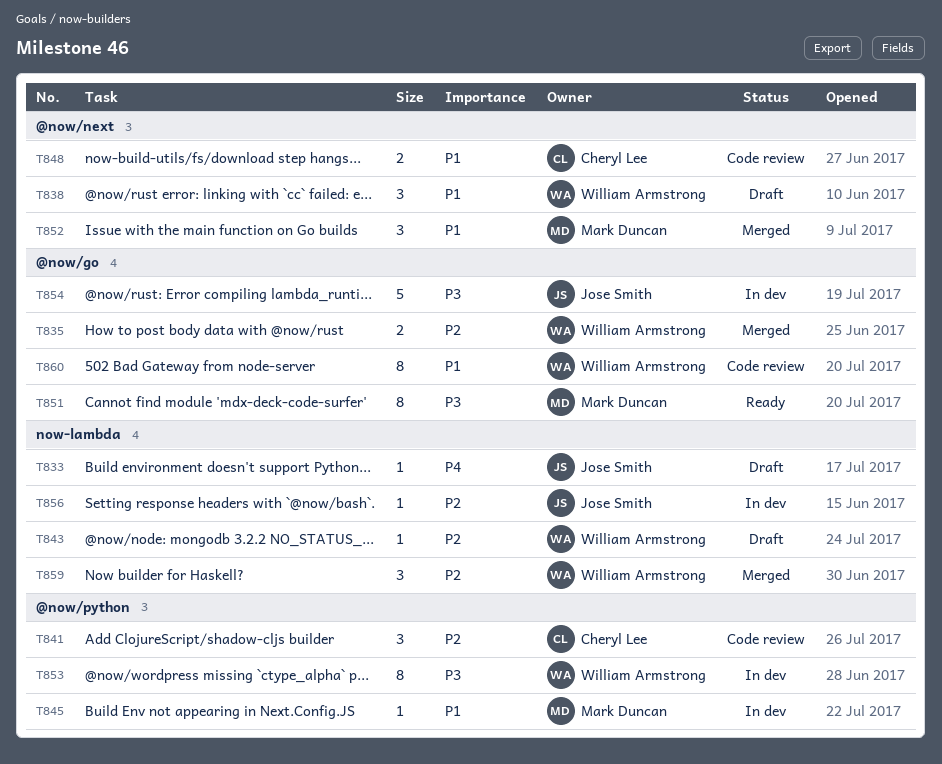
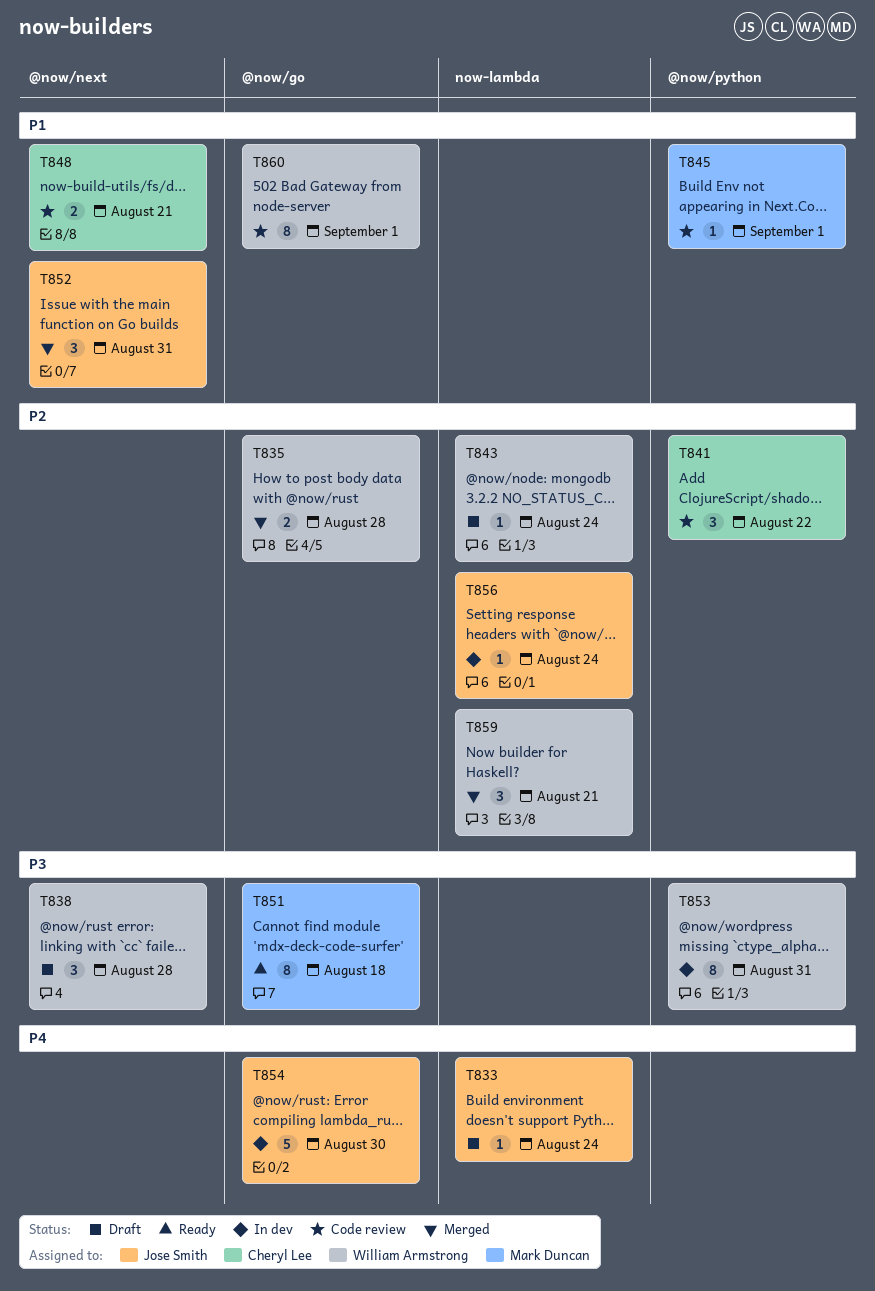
T838, priority: P1 -> P3
T845, status: In dev -> Code review
T852, owner: Mark Duncan -> Jose Smith
T854, priority: P3 -> P4

